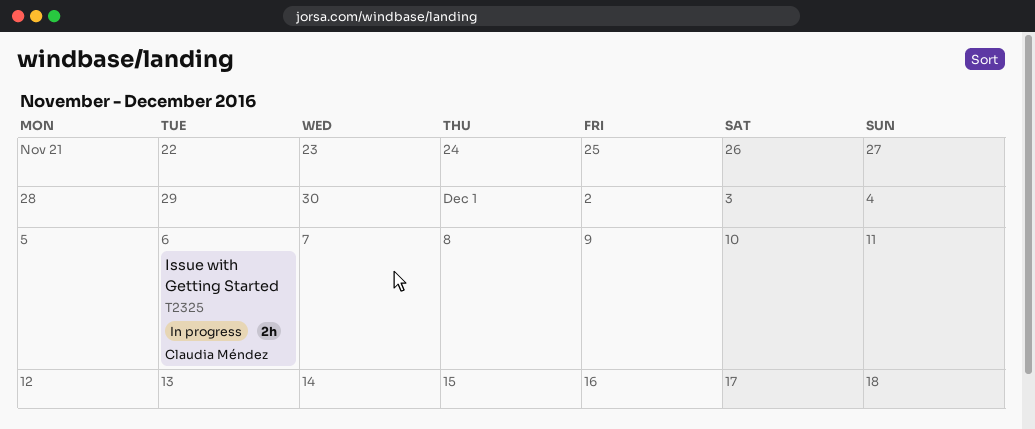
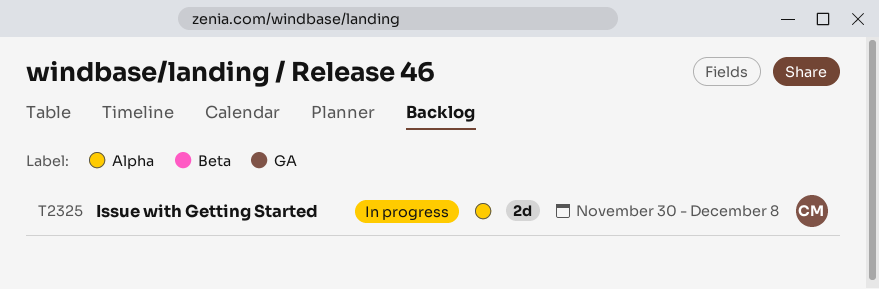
T2325, estimate: 2h -> 2d
T2325, due: Dec 6 -> Dec 8

